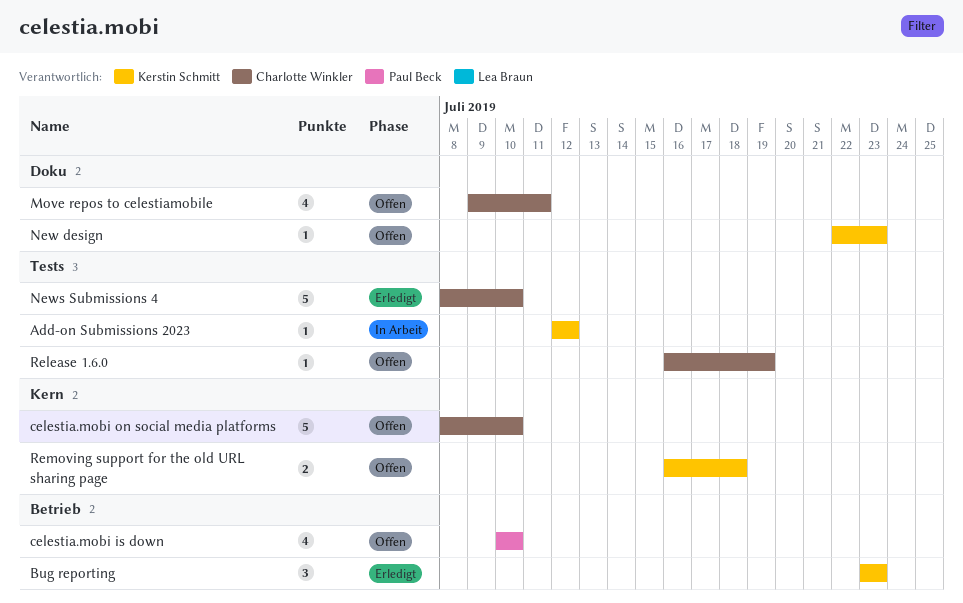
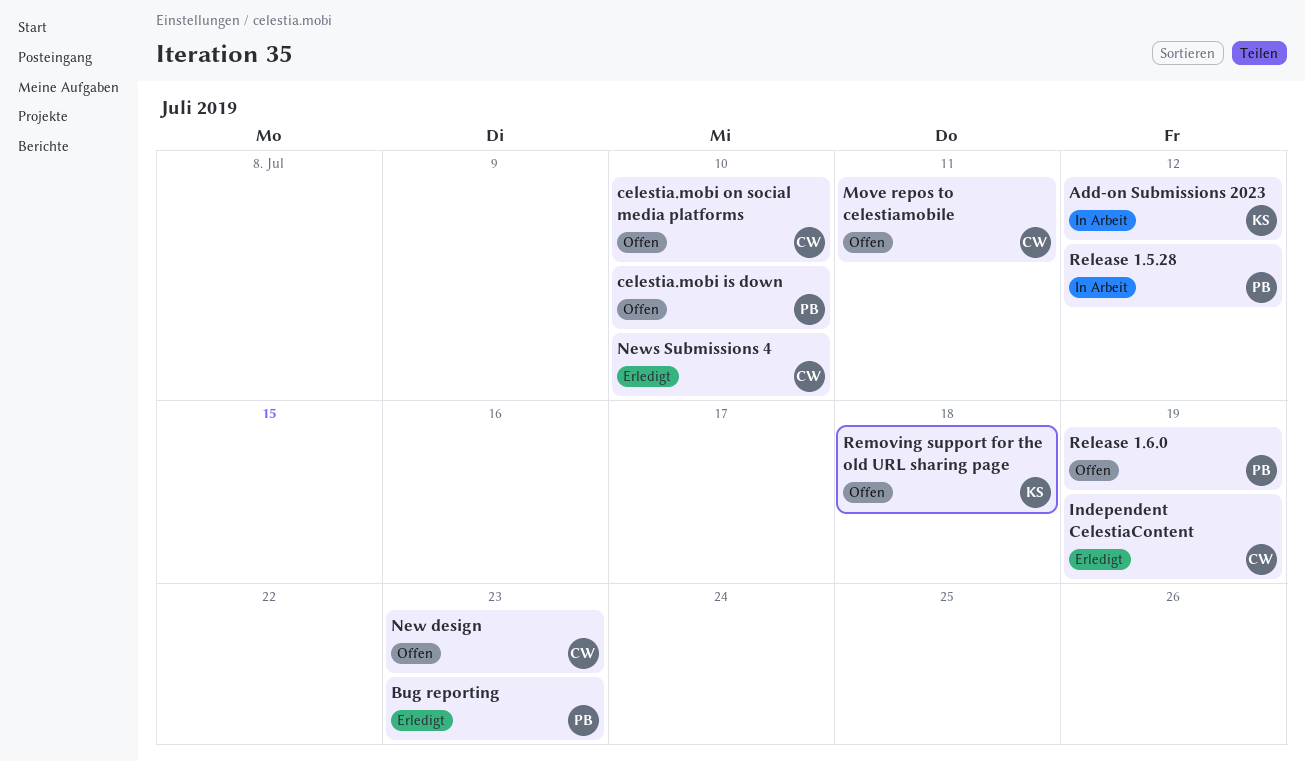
Bug reporting, owner: Kerstin Schmitt -> Paul Beck
Independent CelestiaContent: none -> present
New design, owner: Kerstin Schmitt -> Charlotte Winkler
Release 1.5.28: none -> present
Release 1.6.0, owner: Charlotte Winkler -> Paul Beck

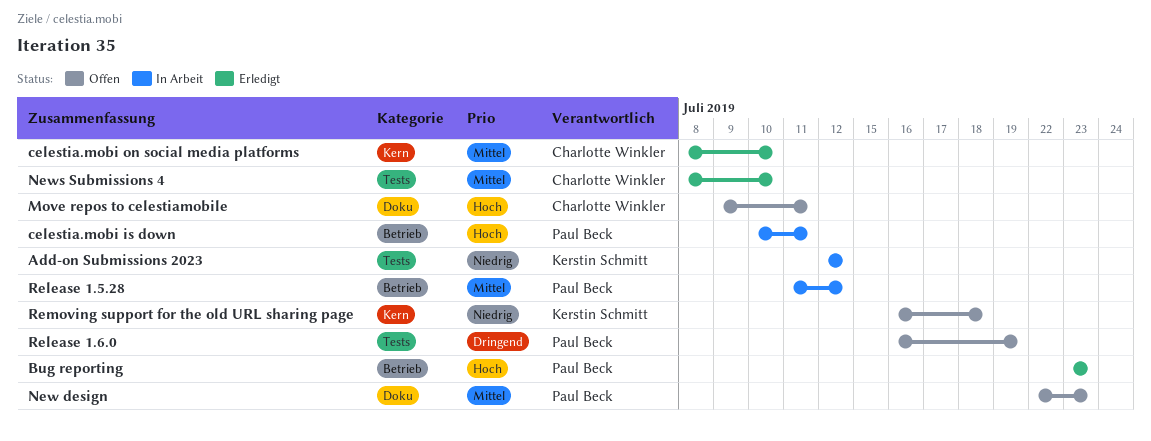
celestia.mobi is down, status: Offen -> In Arbeit
celestia.mobi is down, due: Jul 10 -> Jul 11
celestia.mobi on social media platforms, status: Offen -> Erledigt
Independent CelestiaContent: present -> none
New design, owner: Charlotte Winkler -> Paul Beck

